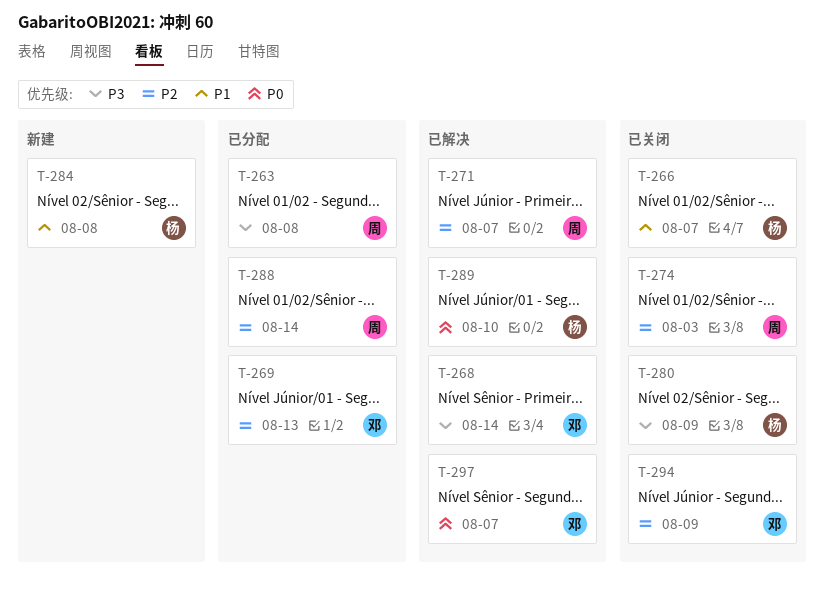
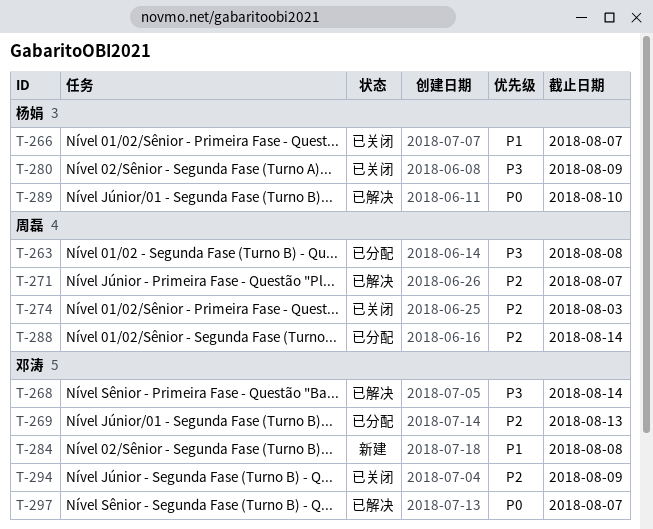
T-284, owner: 杨娟 -> 邓涛

